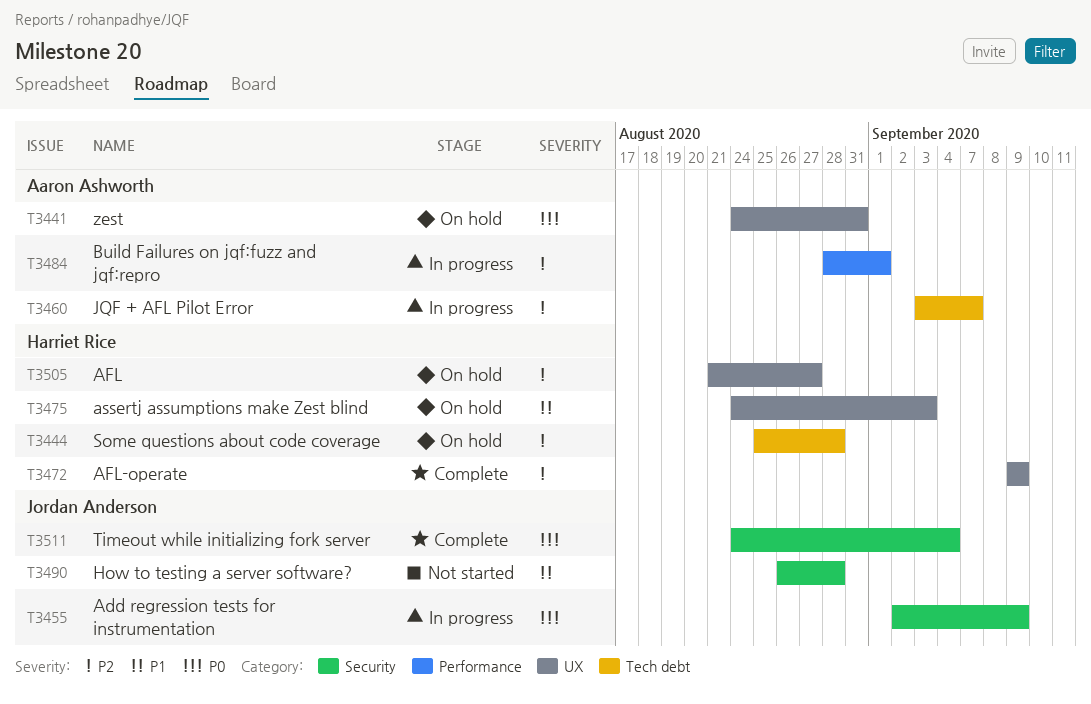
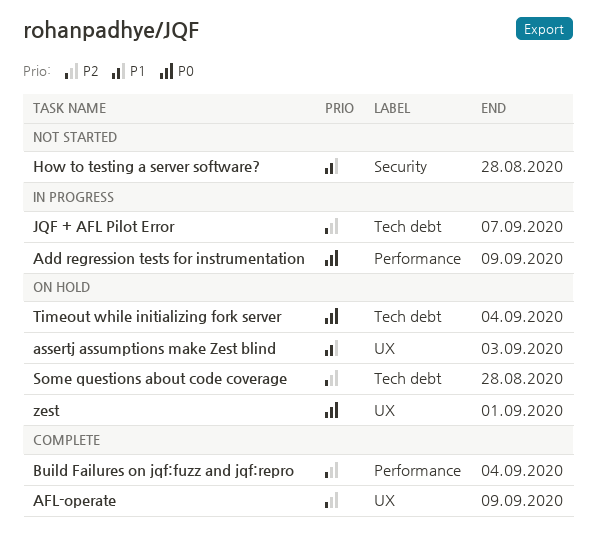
Add regression tests for instrumentation, label: Security -> Performance
AFL: present -> none
Build Failures on jqf:fuzz and jqf:repro, status: In progress -> Complete
Build Failures on jqf:fuzz and jqf:repro, due: Sep 1 -> Sep 4
Timeout while initializing fork server, status: Complete -> On hold
Timeout while initializing fork server, label: Security -> Tech debt
zest, due: Aug 31 -> Sep 1

